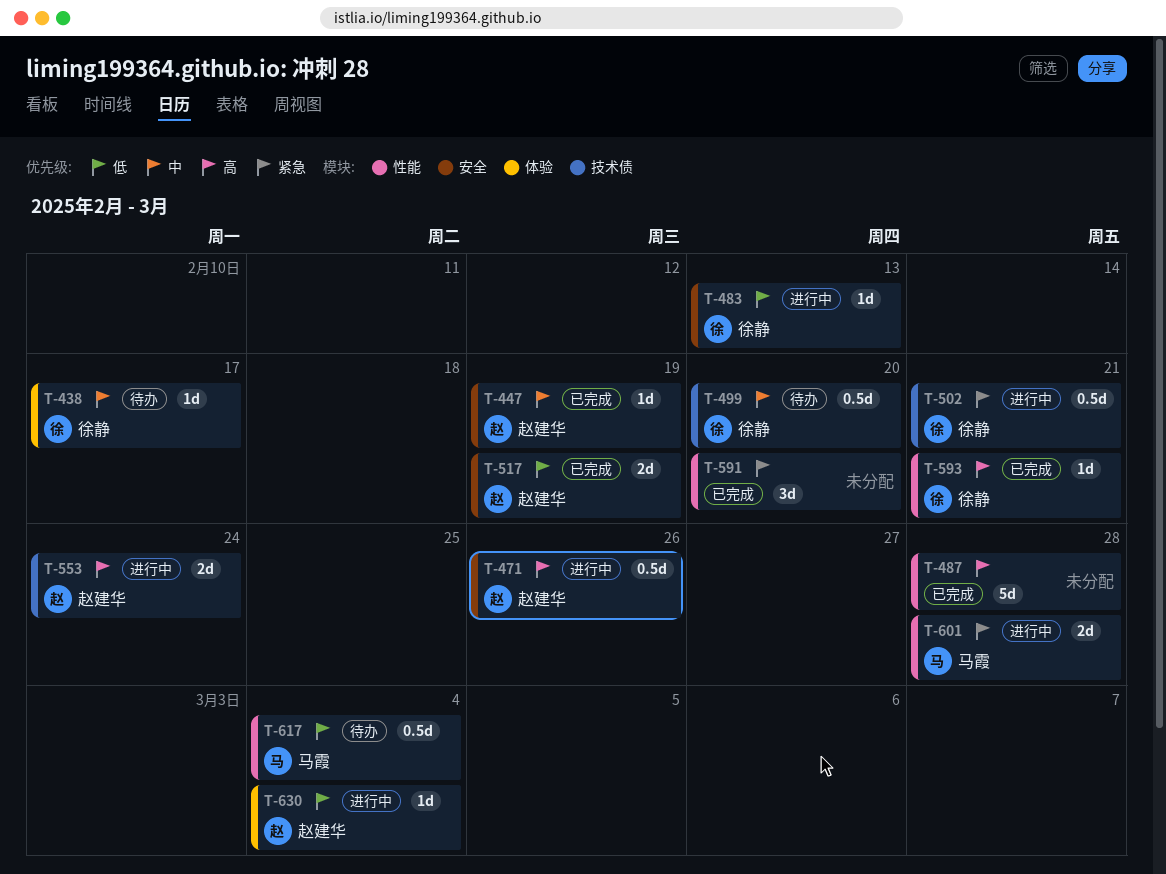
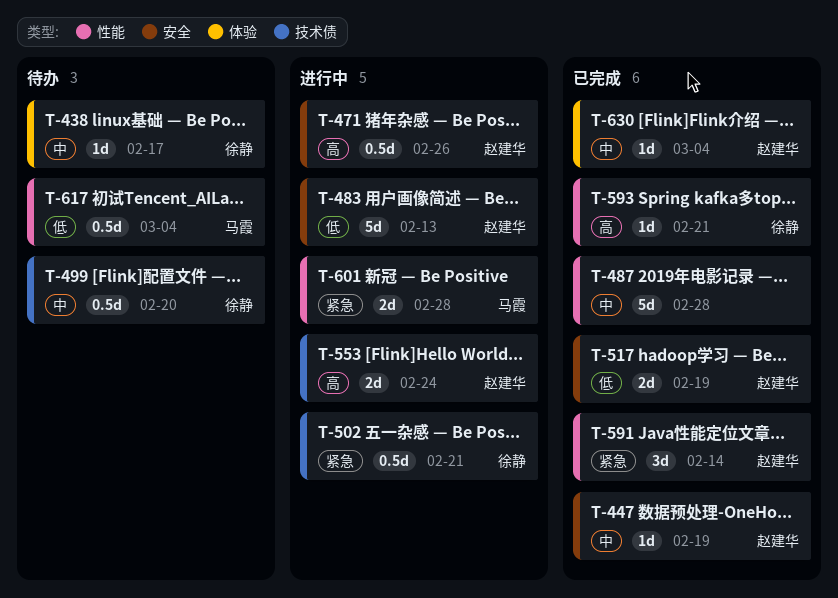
T-483, owner: 徐静 -> 赵建华
T-483, estimate: 1d -> 5d
T-487, priority: 高 -> 中
T-591, owner: none -> 赵建华
T-591, due: Feb 20 -> Feb 14
T-630, status: 进行中 -> 已完成
T-630, priority: 低 -> 中

